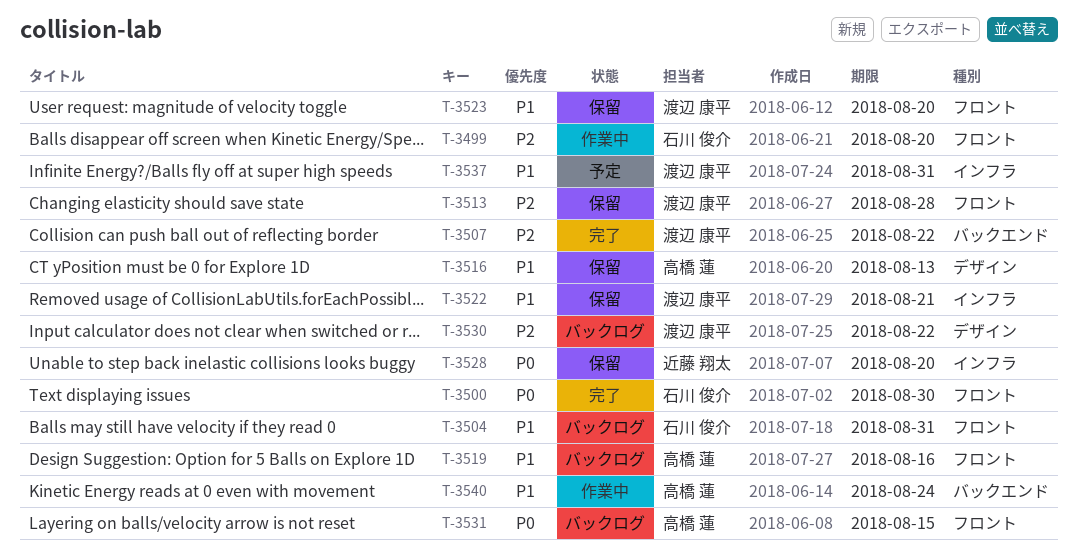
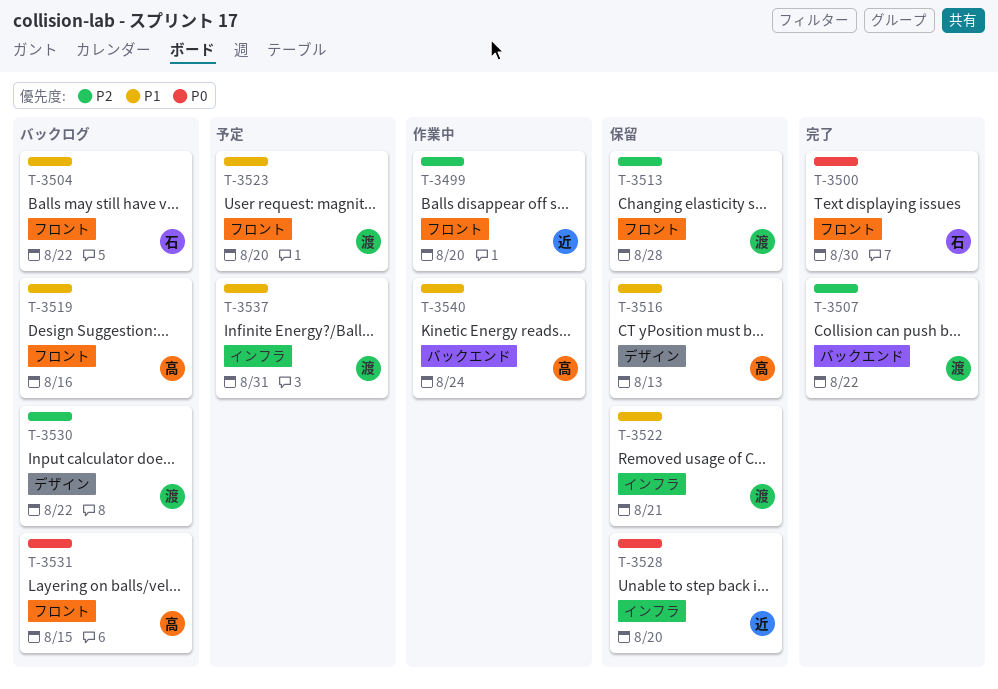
T-3499, owner: 石川 俊介 -> 近藤 翔太
T-3504, due: Aug 31 -> Aug 22
T-3523, status: 保留 -> 予定

